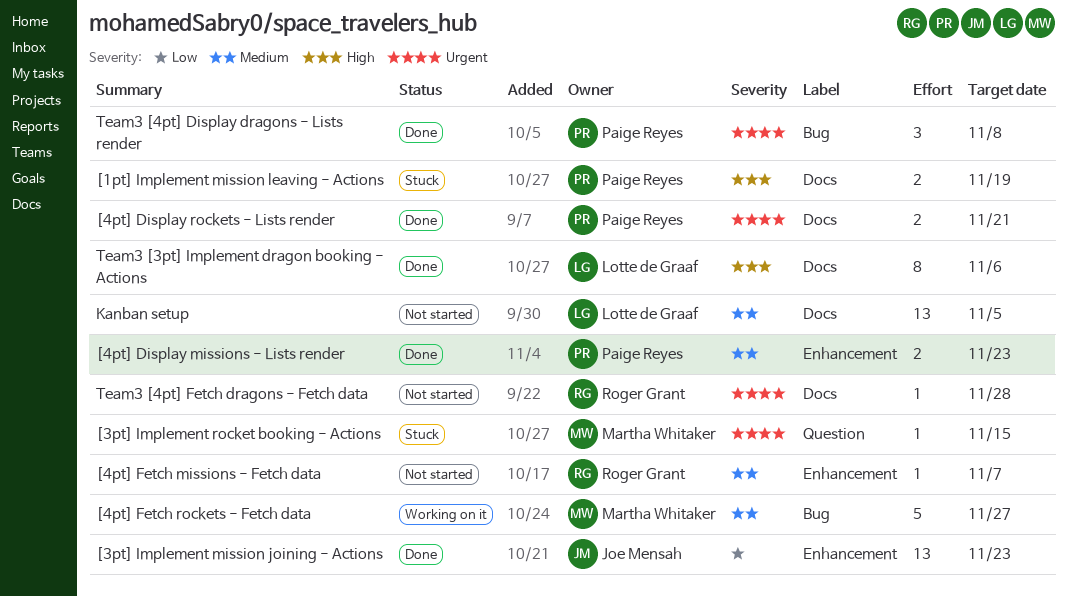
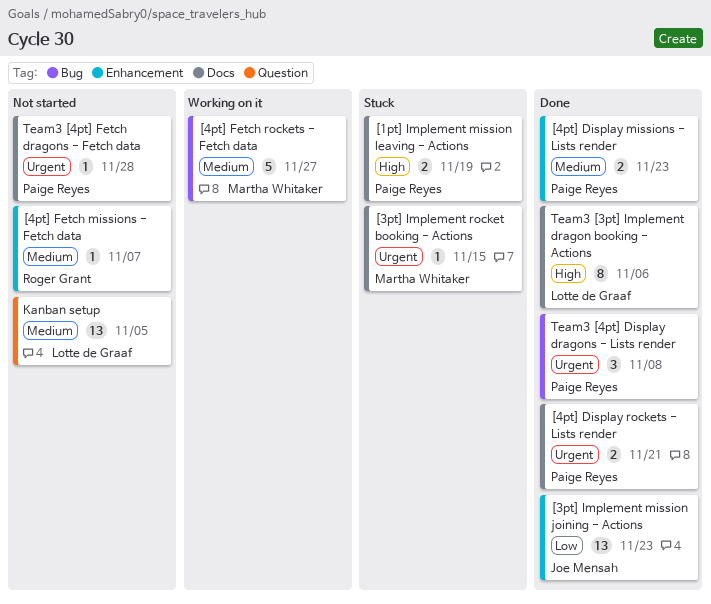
[3pt] Implement rocket booking - Actions, label: Question -> Docs
Kanban setup, label: Docs -> Question
Team3 [4pt] Fetch dragons - Fetch data, owner: Roger Grant -> Paige Reyes

